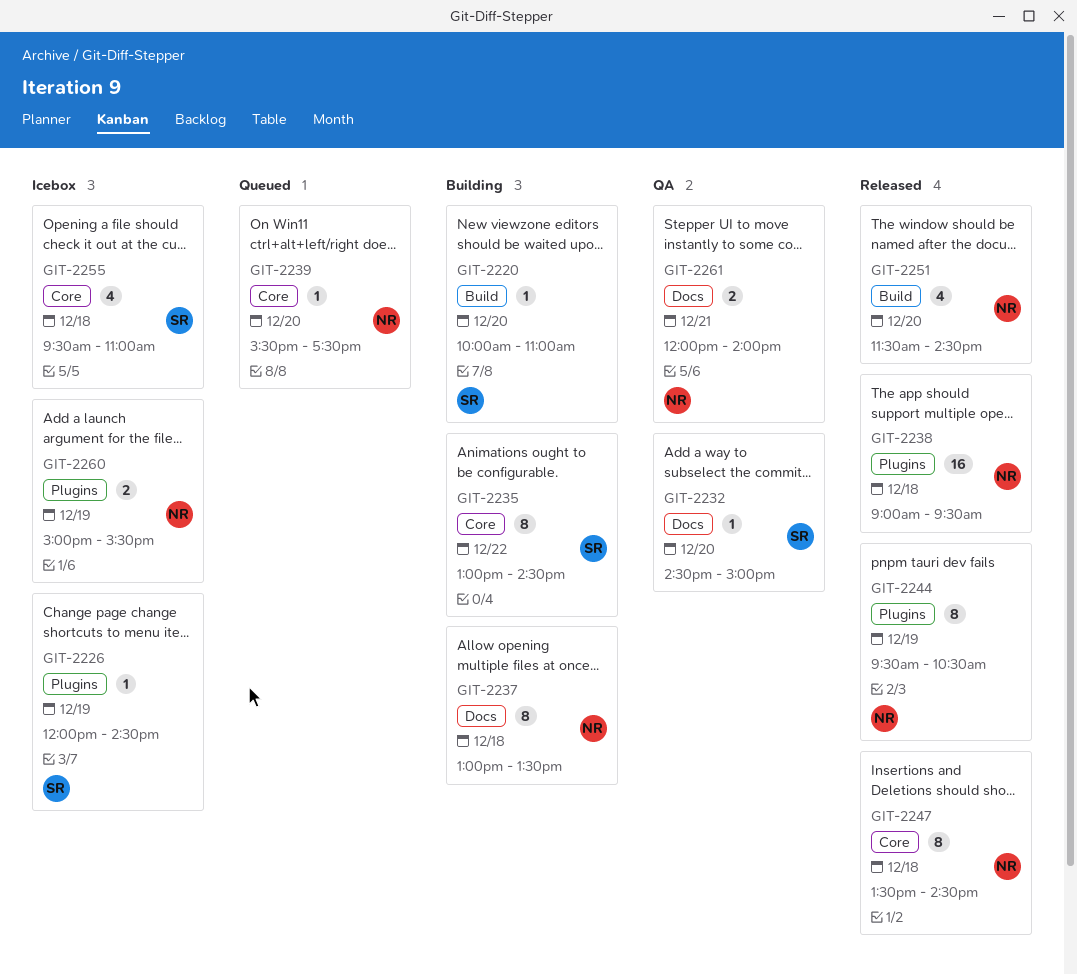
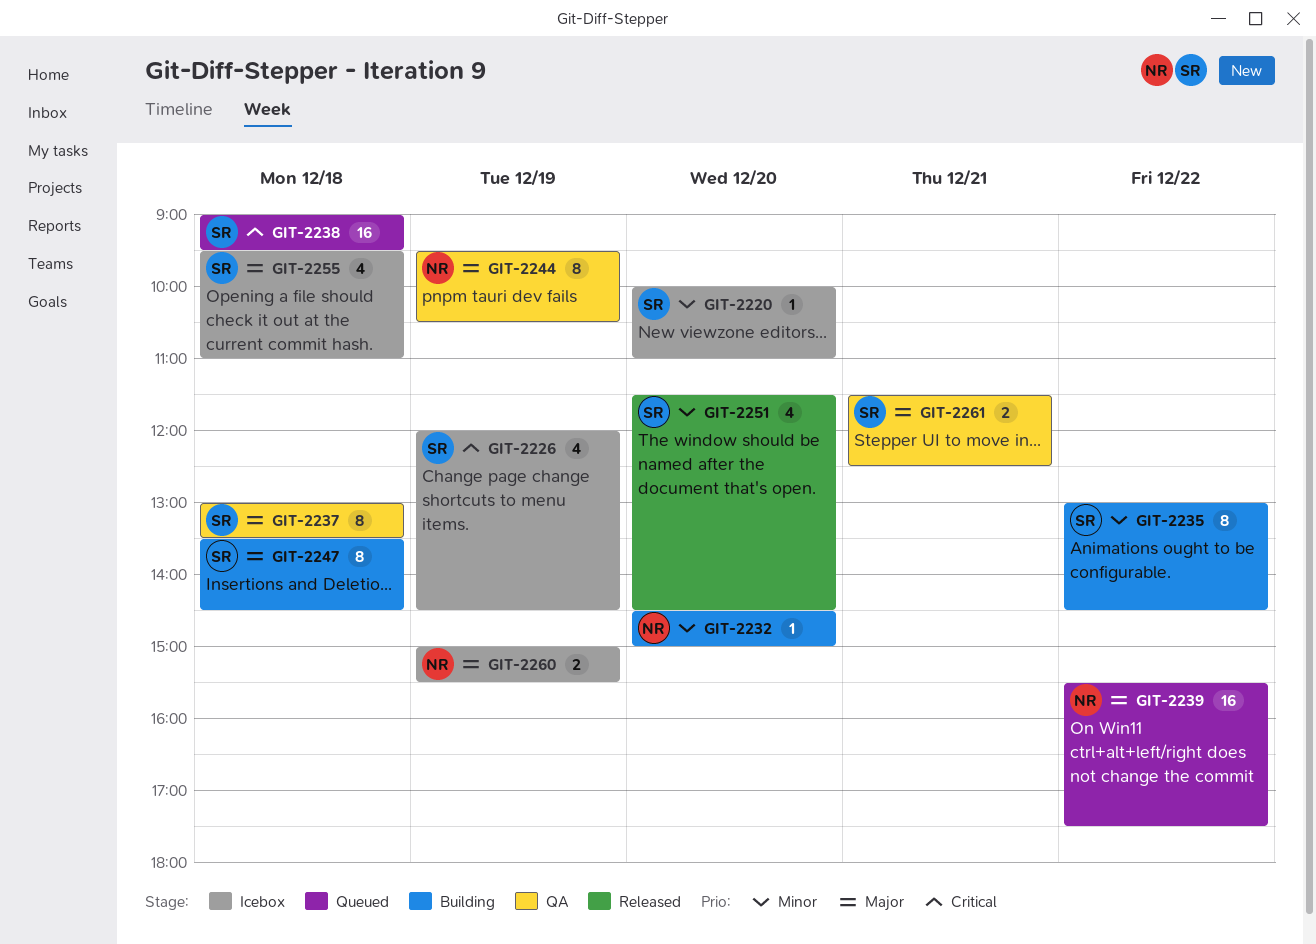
GIT-2220, status: Building -> Icebox
GIT-2226, estimate: 1 -> 4
GIT-2232, status: QA -> Building
GIT-2232, owner: SR -> NR
GIT-2237, status: Building -> QA
GIT-2237, owner: NR -> SR
GIT-2238, status: Released -> Queued
GIT-2238, owner: NR -> SR
GIT-2239, estimate: 1 -> 16
GIT-2239, day: Dec 20 -> Dec 22
GIT-2244, status: Released -> QA
GIT-2247, status: Released -> Building
GIT-2247, owner: NR -> SR
GIT-2251, owner: NR -> SR
GIT-2261, owner: NR -> SR
GIT-2261, begins: 12:00 -> 11:30
GIT-2261, ends: 14:00 -> 12:30

